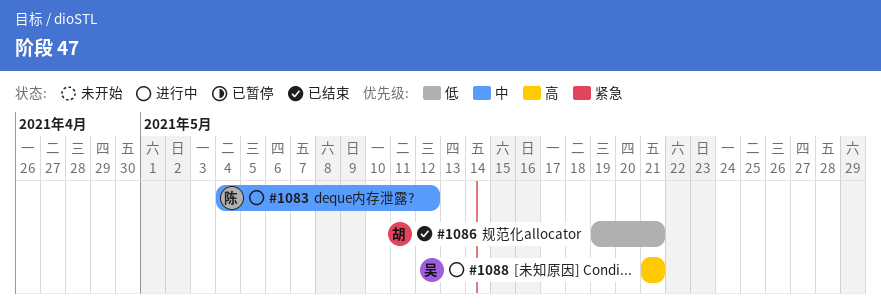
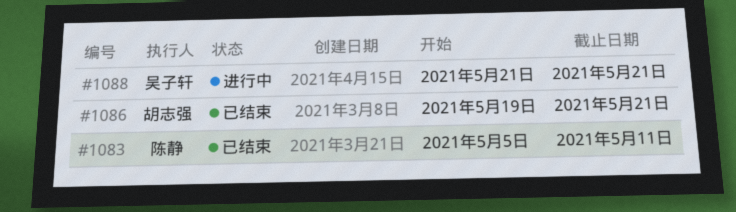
#1083, status: 进行中 -> 已结束
#1083, start: May 4 -> May 5
#1083, due: May 12 -> May 11

